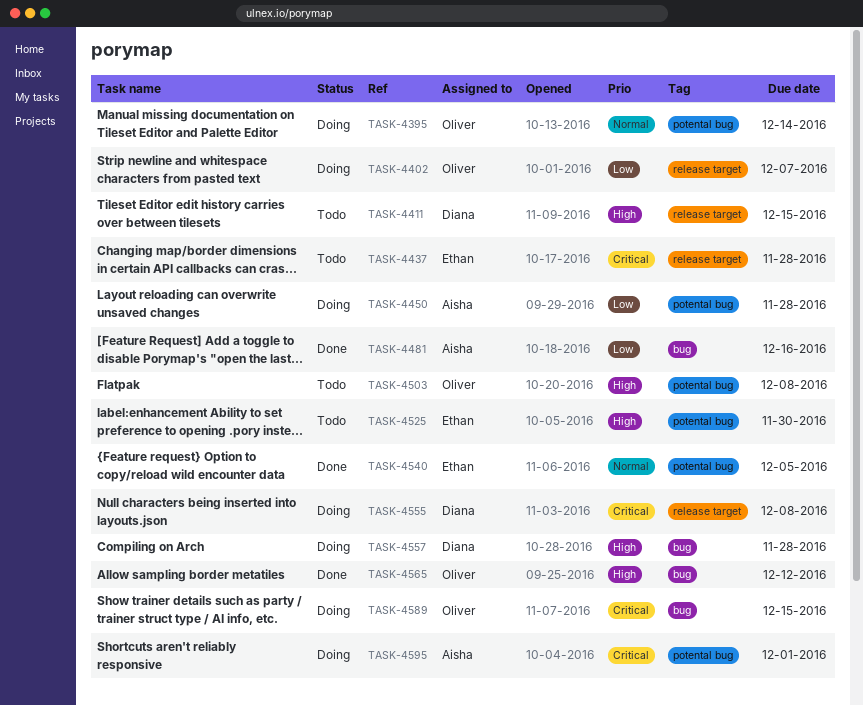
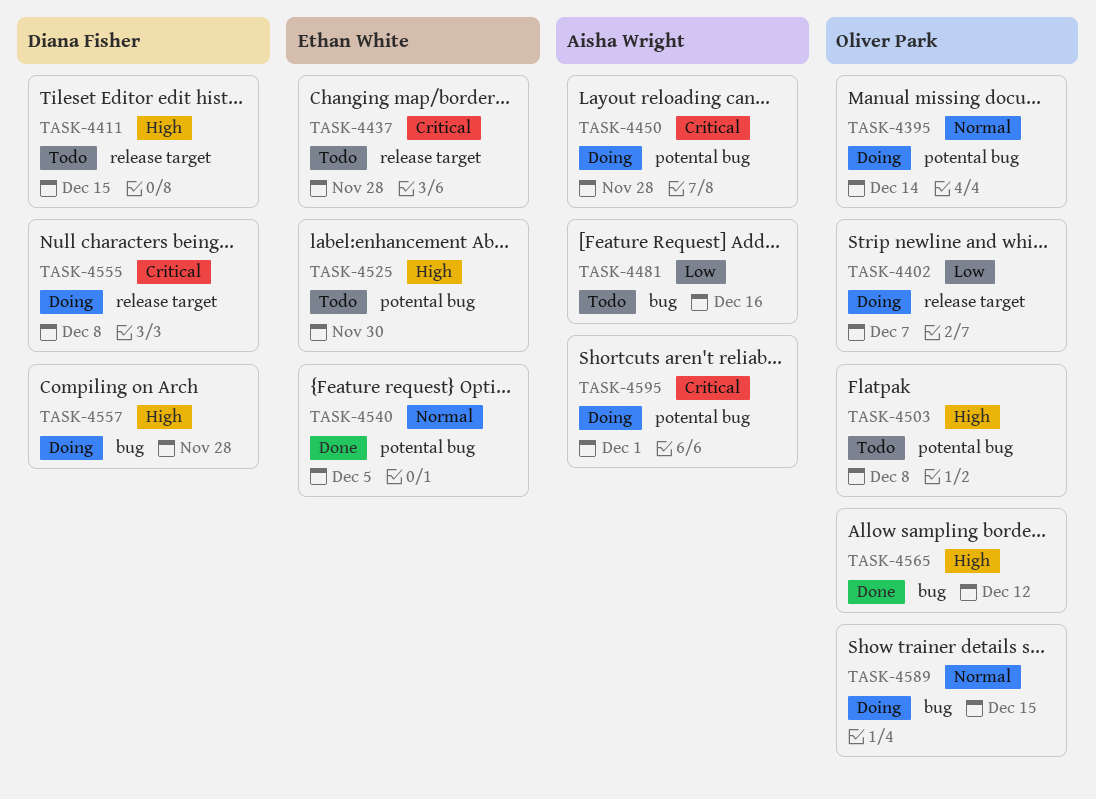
TASK-4450, priority: Low -> Critical
TASK-4481, status: Done -> Todo
TASK-4589, priority: Critical -> Normal

